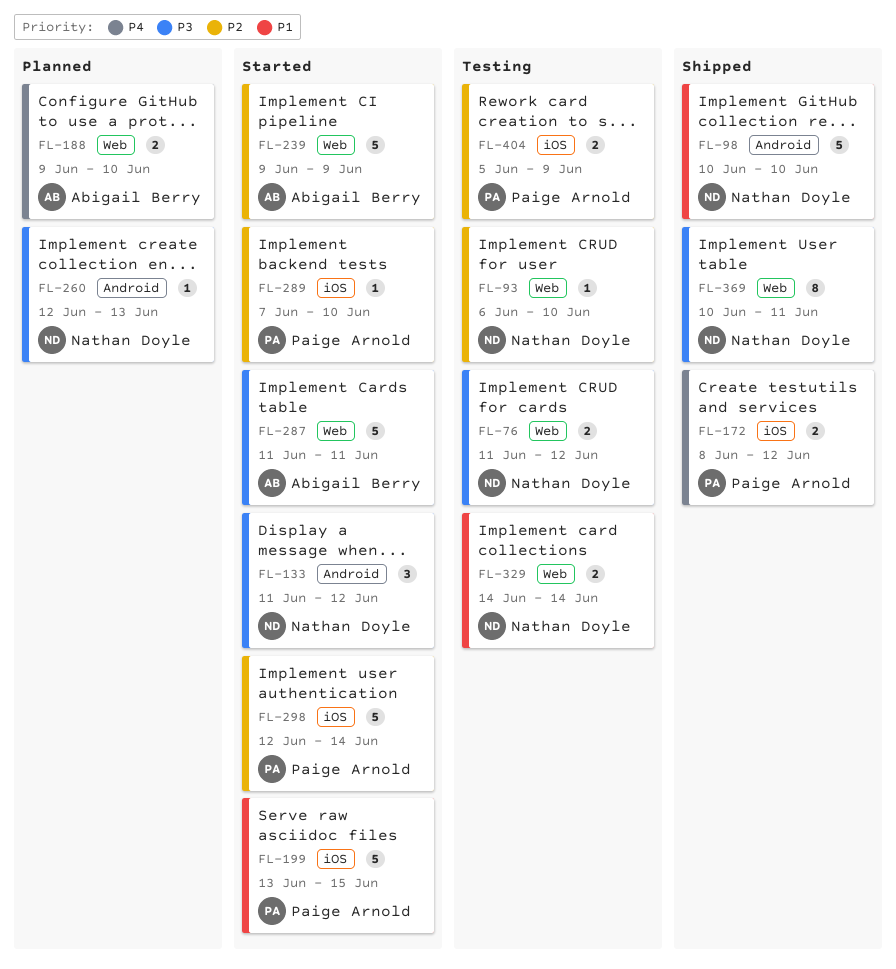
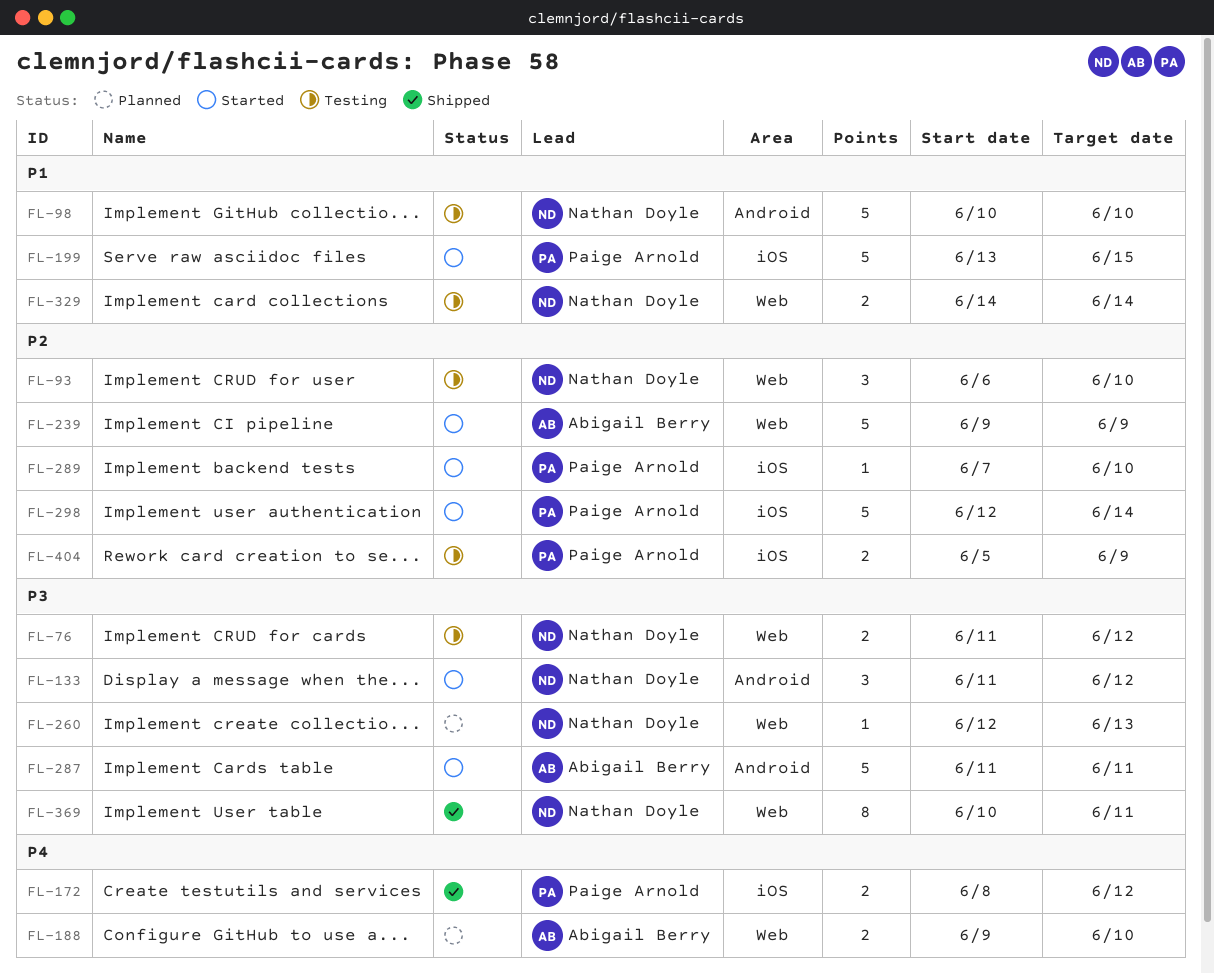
FL-93, estimate: 1 -> 3
FL-98, status: Shipped -> Testing
FL-260, label: Android -> Web
FL-287, label: Web -> Android

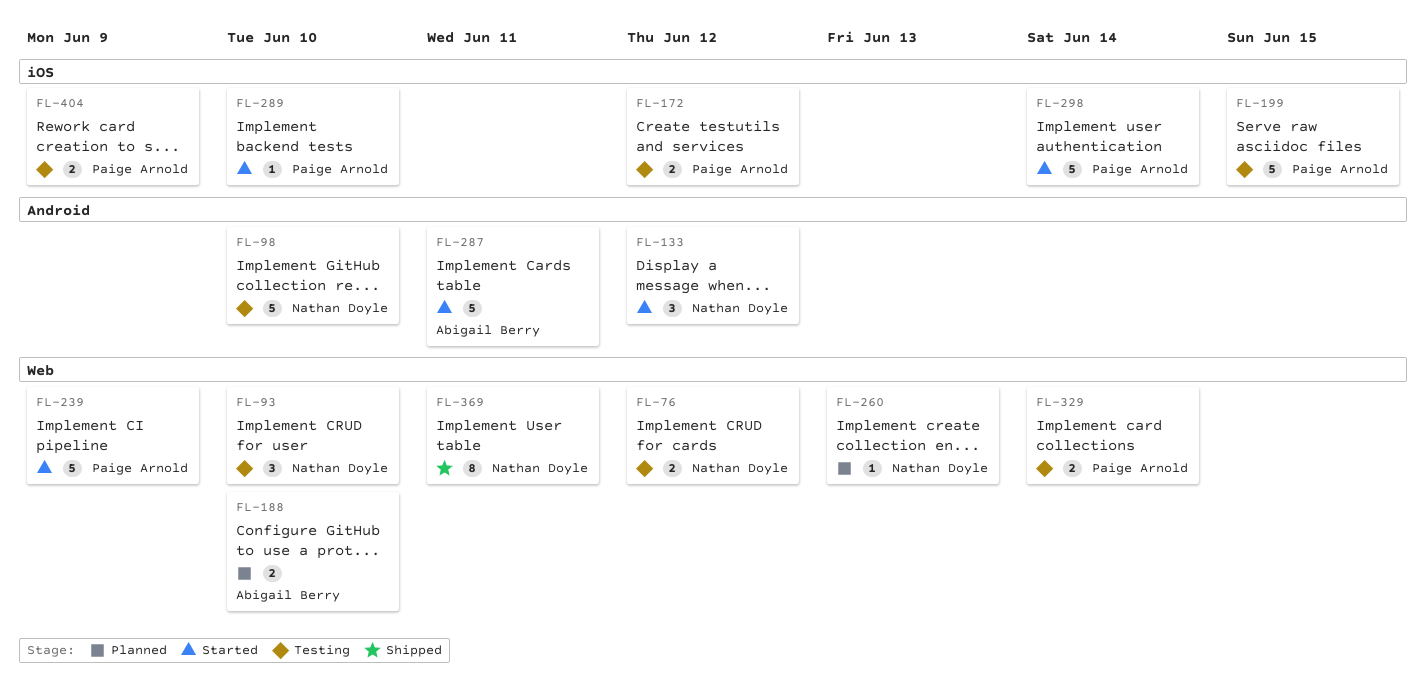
FL-172, status: Shipped -> Testing
FL-199, status: Started -> Testing
FL-239, owner: Abigail Berry -> Paige Arnold
FL-329, owner: Nathan Doyle -> Paige Arnold

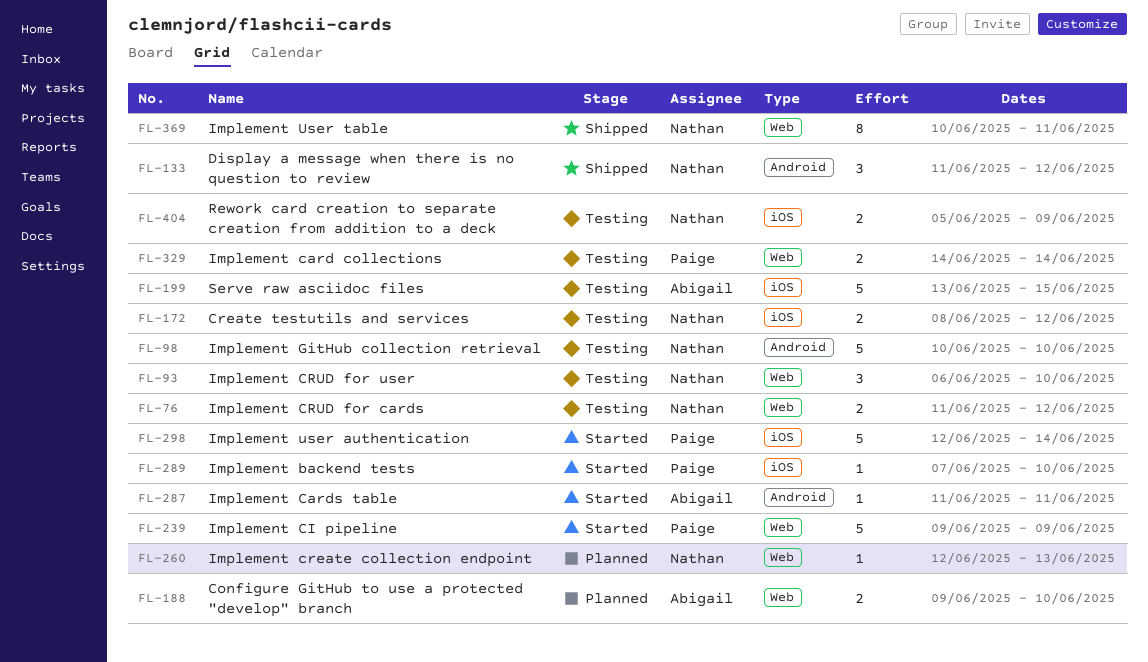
FL-133, status: Started -> Shipped
FL-172, owner: Paige Arnold -> Nathan Doyle
FL-199, owner: Paige Arnold -> Abigail Berry
FL-287, estimate: 5 -> 1
FL-404, owner: Paige Arnold -> Nathan Doyle

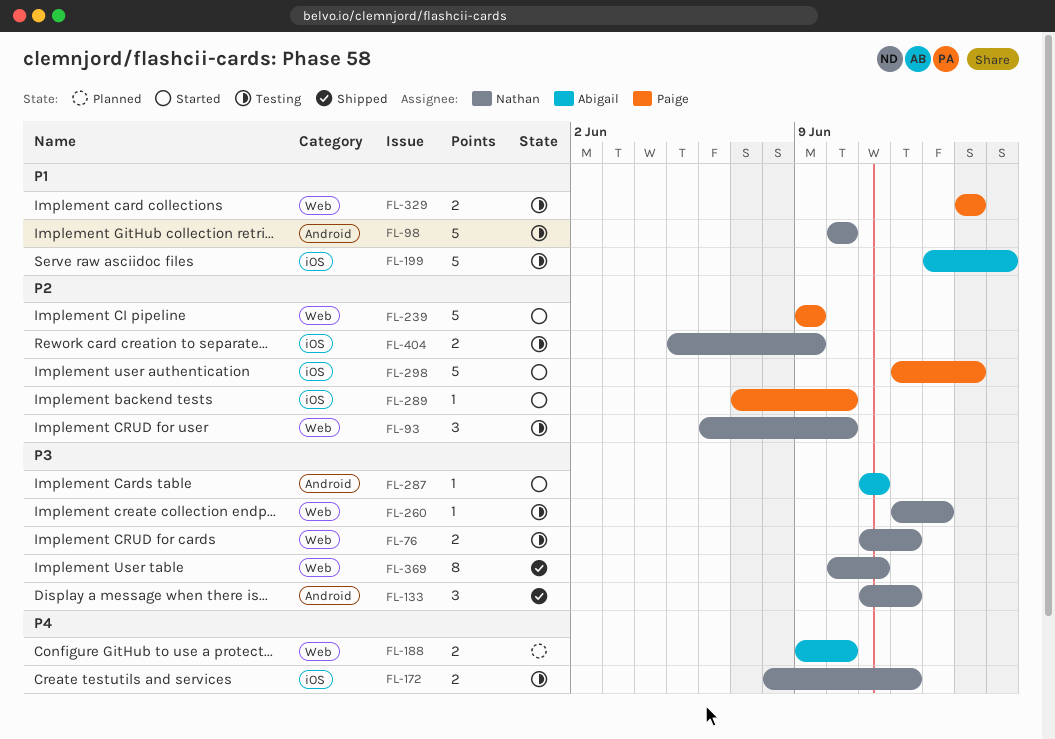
FL-260, status: Planned -> Testing

